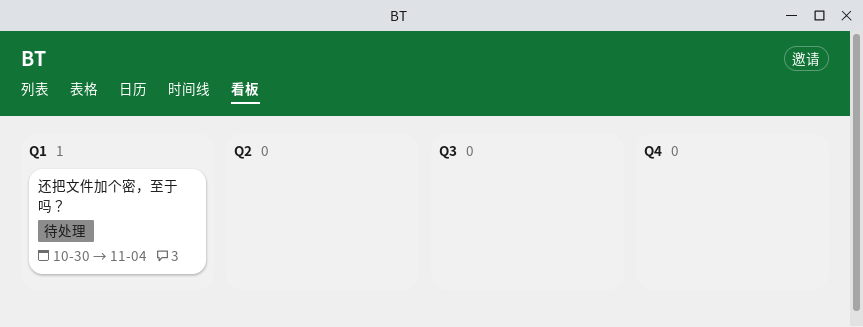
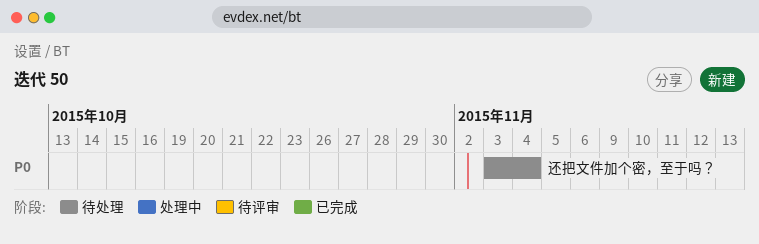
还把文件加个密，至于吗？, start: Oct 30 -> Nov 3

